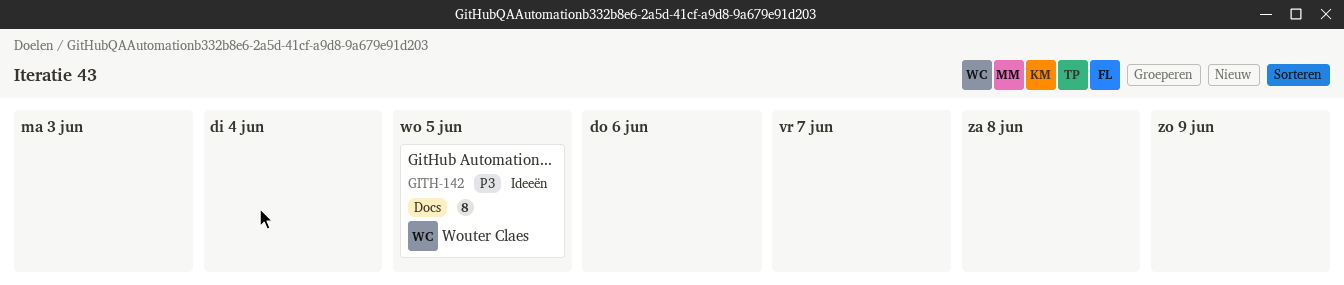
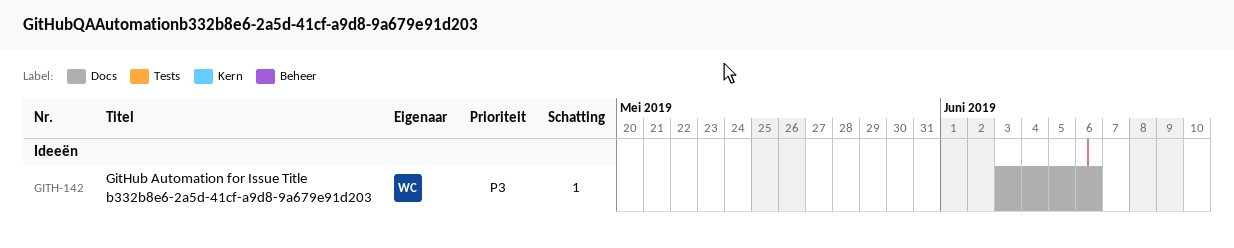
GITH-142, estimate: 8 -> 1
GITH-142, due: Jun 5 -> Jun 6

